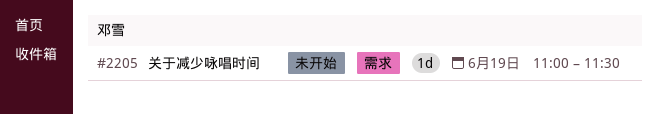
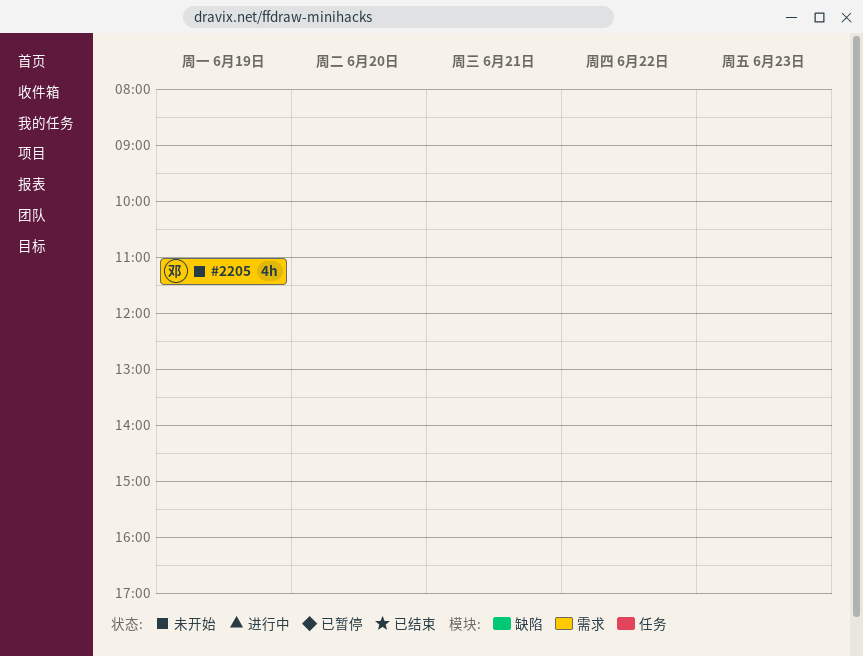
#2205, estimate: 1d -> 4h

